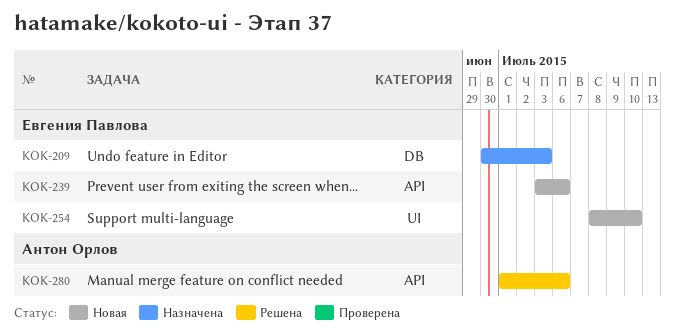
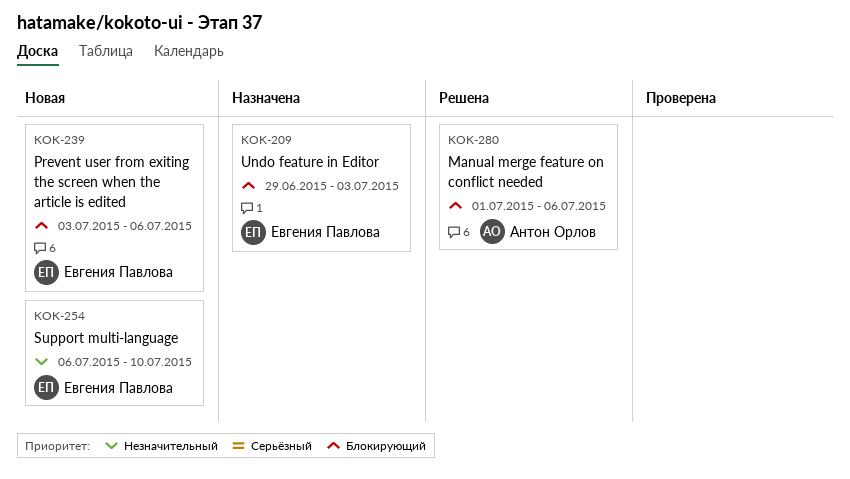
KOK-209, start: Jun 30 -> Jun 29
KOK-254, start: Jul 8 -> Jul 6

